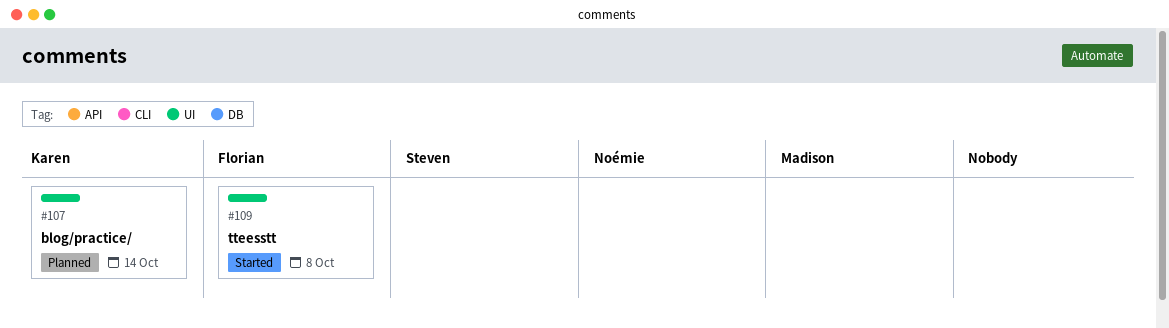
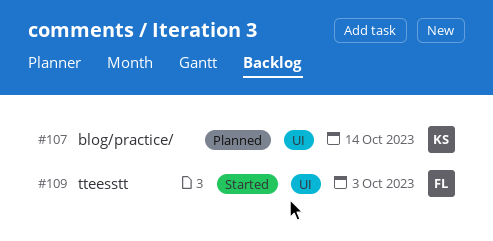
#109, due: Oct 8 -> Oct 3

